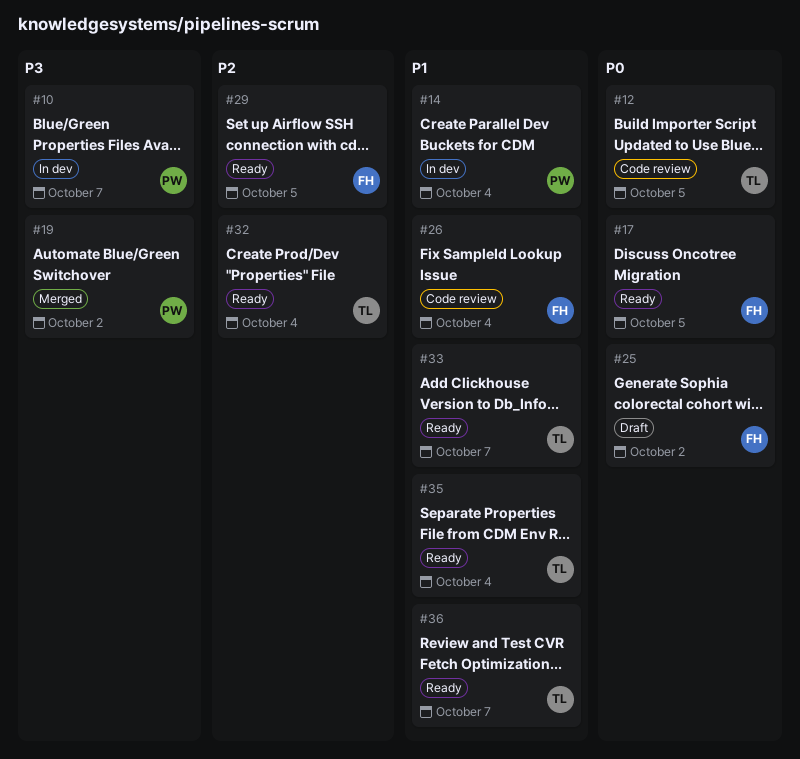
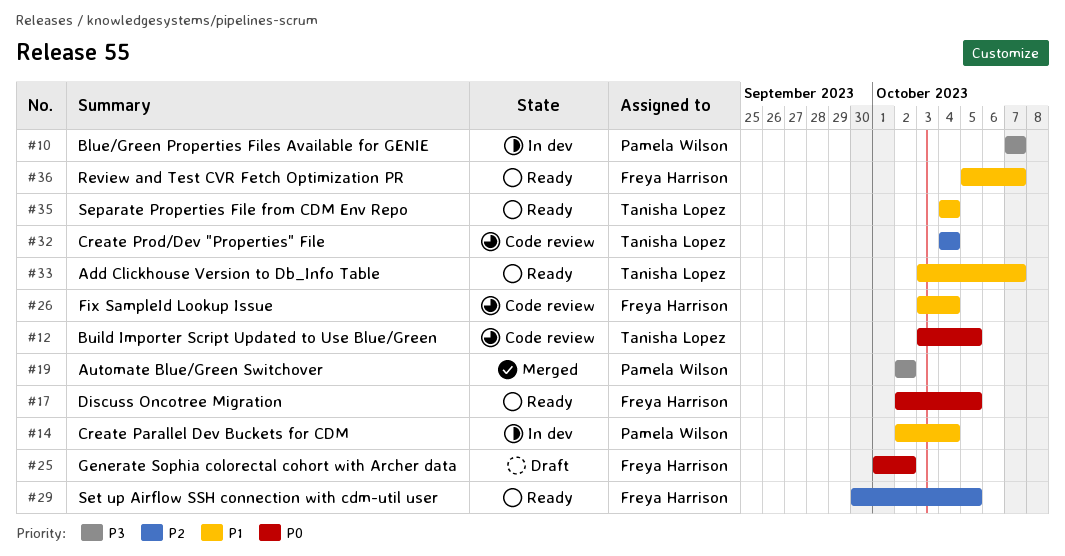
#32, status: Ready -> Code review
#36, owner: Tanisha Lopez -> Freya Harrison

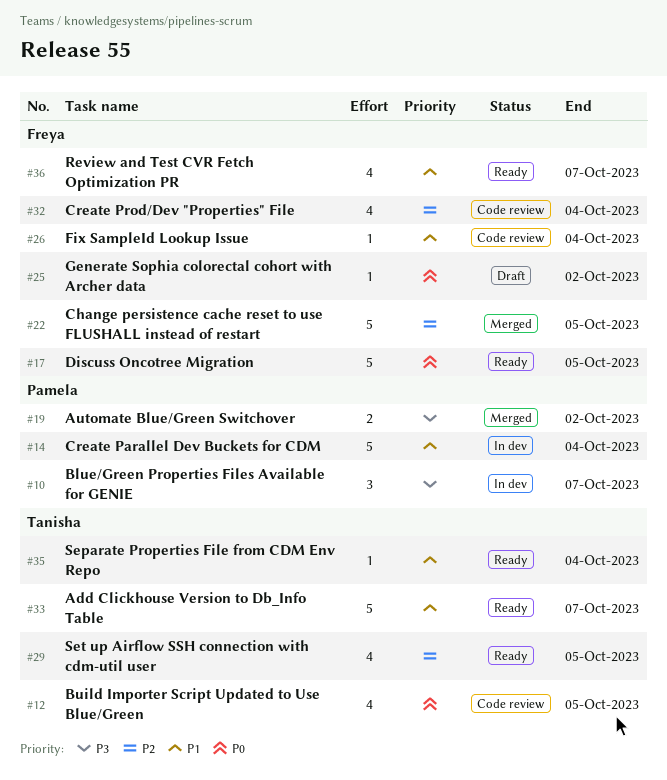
#22: none -> present
#29, owner: Freya Harrison -> Tanisha Lopez
#32, owner: Tanisha Lopez -> Freya Harrison

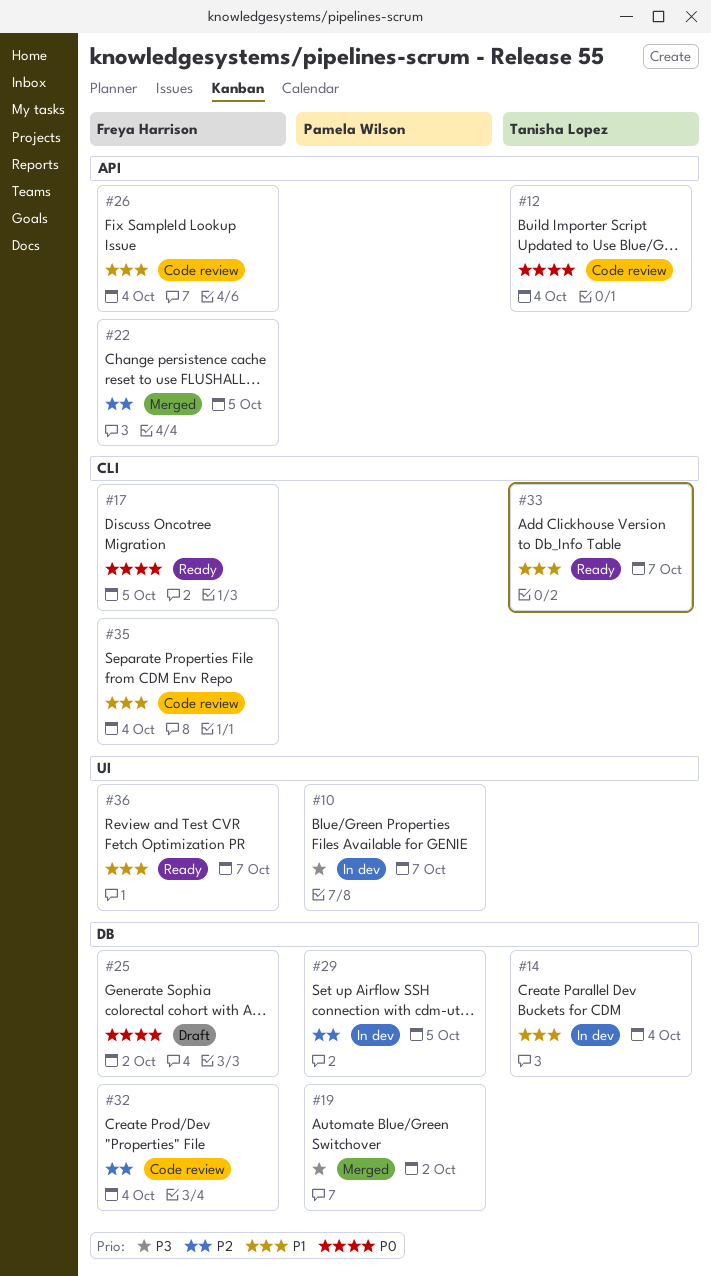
#12, due: Oct 5 -> Oct 4
#14, owner: Pamela Wilson -> Tanisha Lopez
#29, status: Ready -> In dev
#29, owner: Tanisha Lopez -> Pamela Wilson
#35, status: Ready -> Code review
#35, owner: Tanisha Lopez -> Freya Harrison

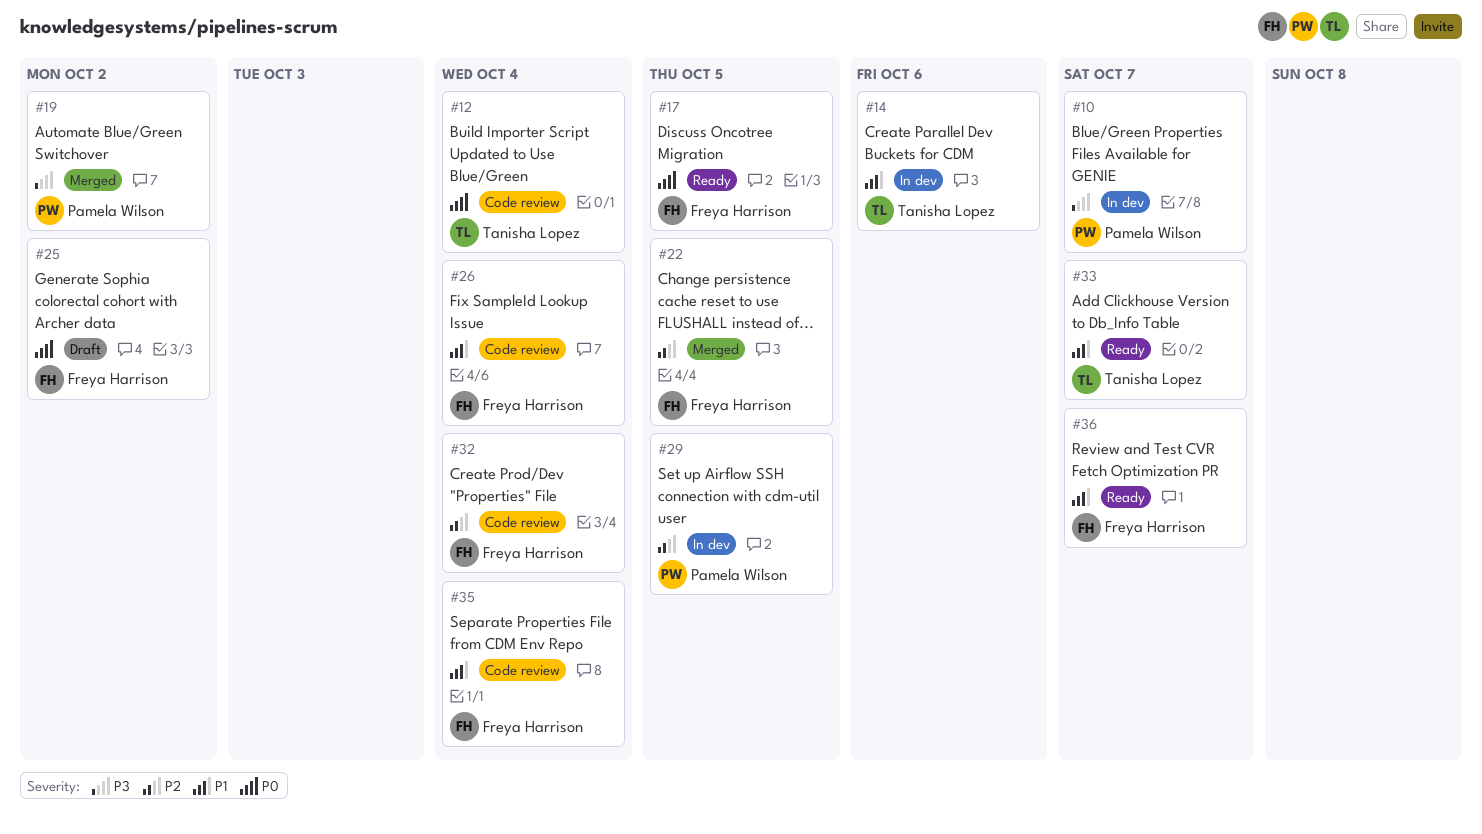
#14, due: Oct 4 -> Oct 6

